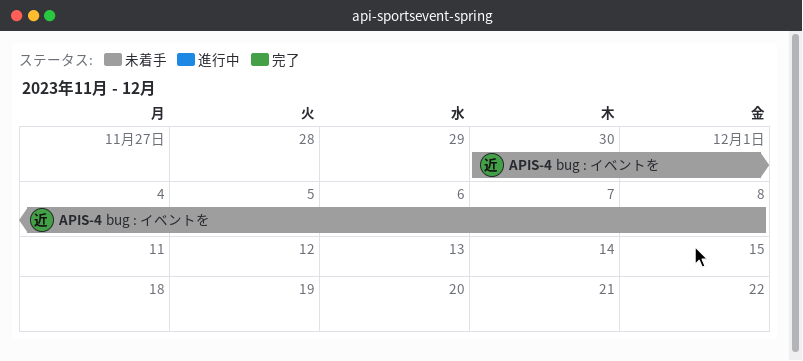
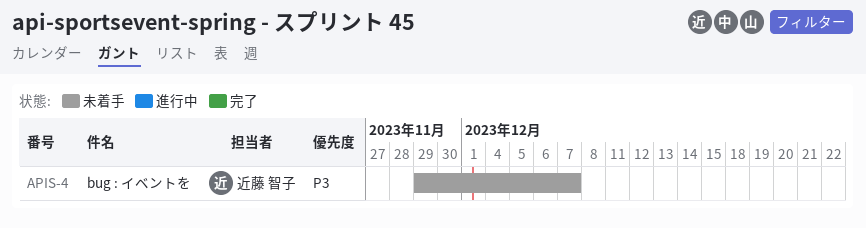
APIS-4, start: Nov 30 -> Nov 29
APIS-4, due: Dec 8 -> Dec 7

